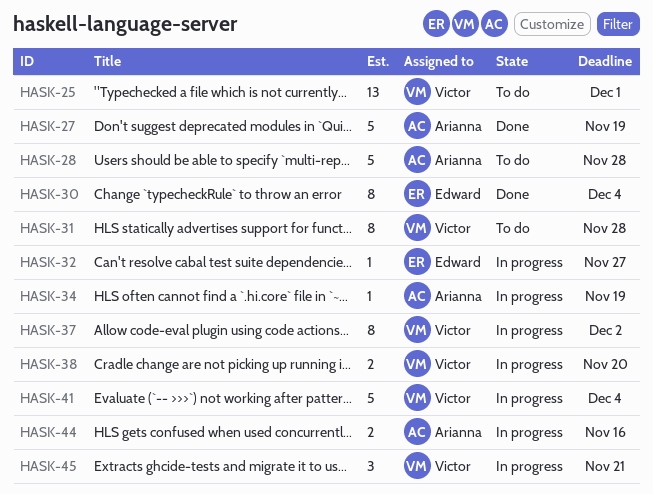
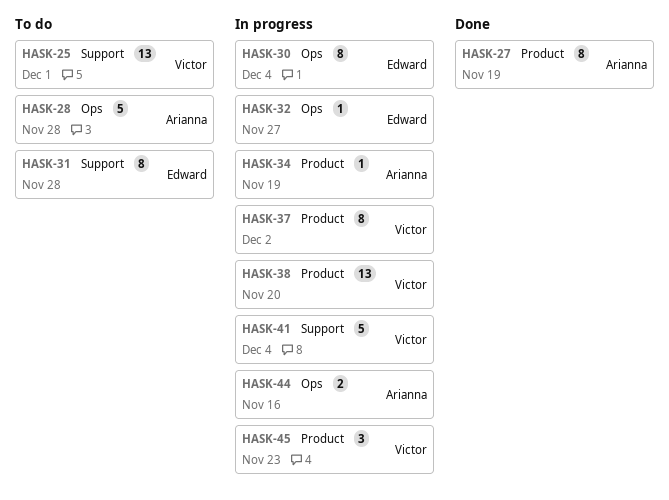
HASK-27, estimate: 5 -> 8
HASK-30, status: Done -> In progress
HASK-31, owner: Victor -> Edward
HASK-38, estimate: 2 -> 13
HASK-45, due: Nov 21 -> Nov 23

